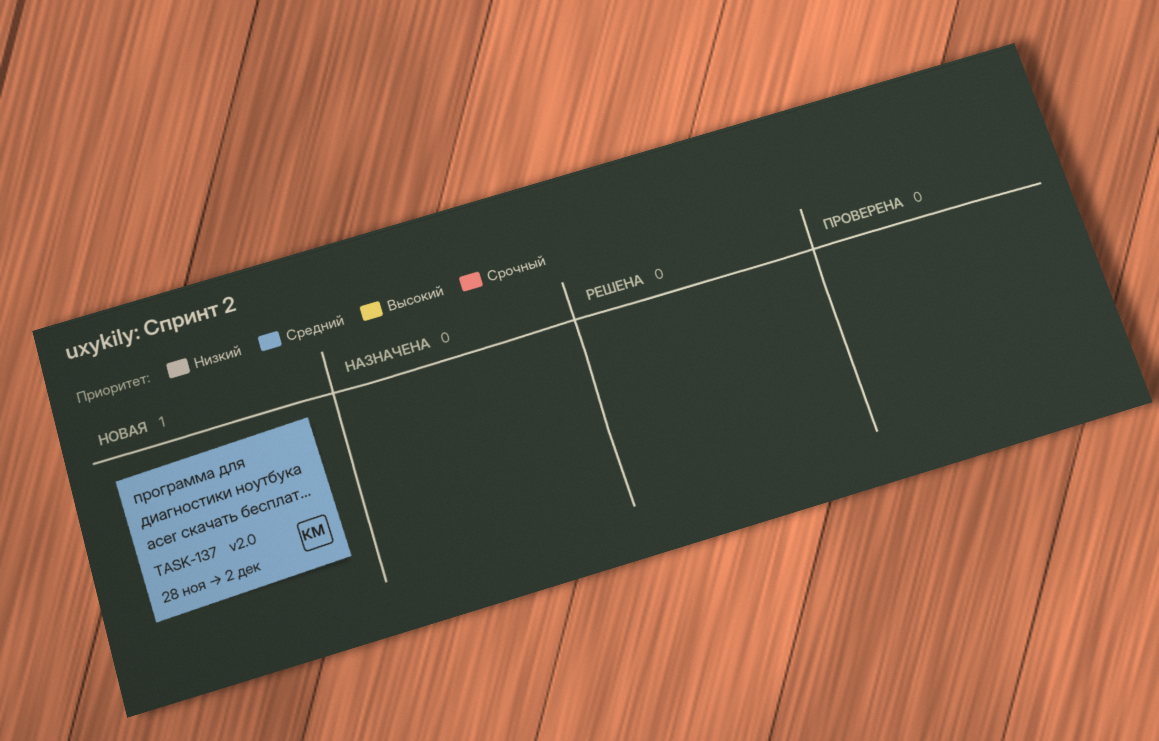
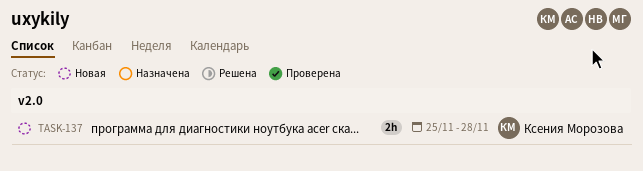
TASK-137, start: Nov 28 -> Nov 25
TASK-137, due: Dec 2 -> Nov 28

